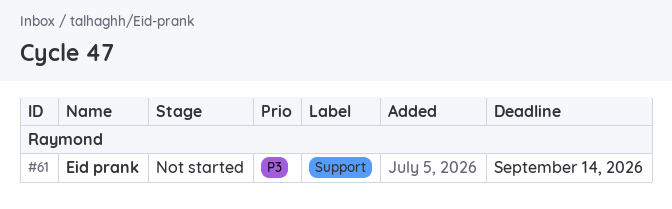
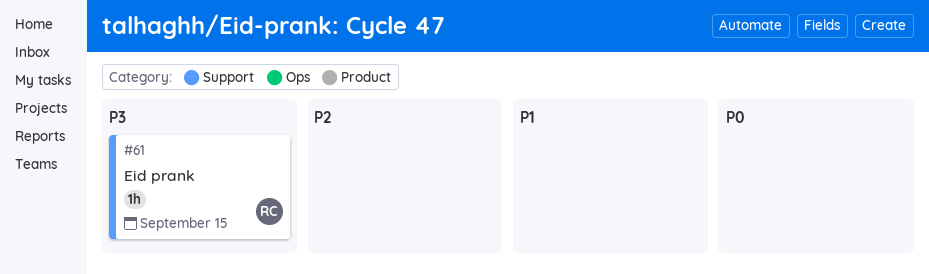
#61, due: Sep 14 -> Sep 15

